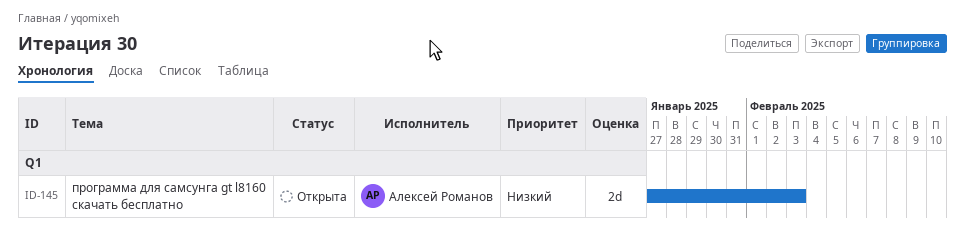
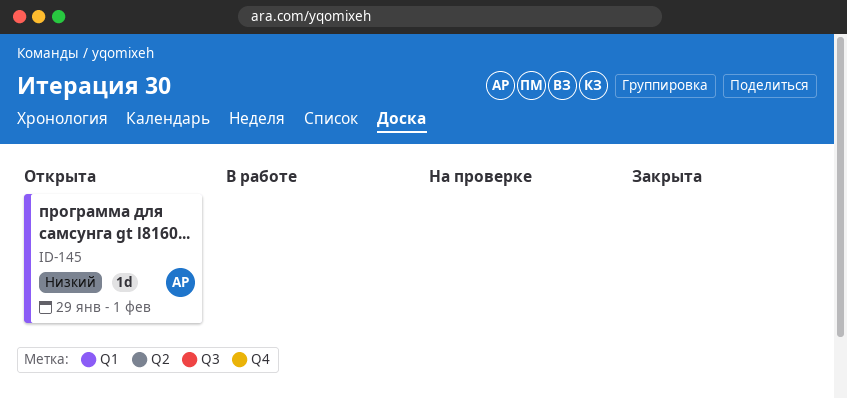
ID-145, estimate: 2d -> 1d
ID-145, start: Jan 27 -> Jan 29
ID-145, due: Feb 3 -> Feb 1

